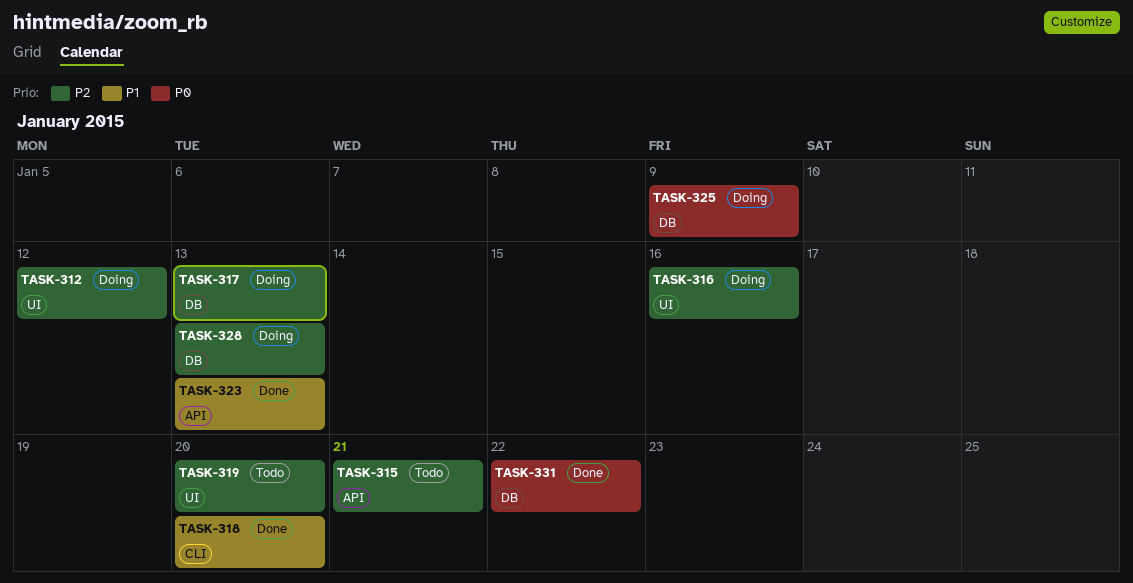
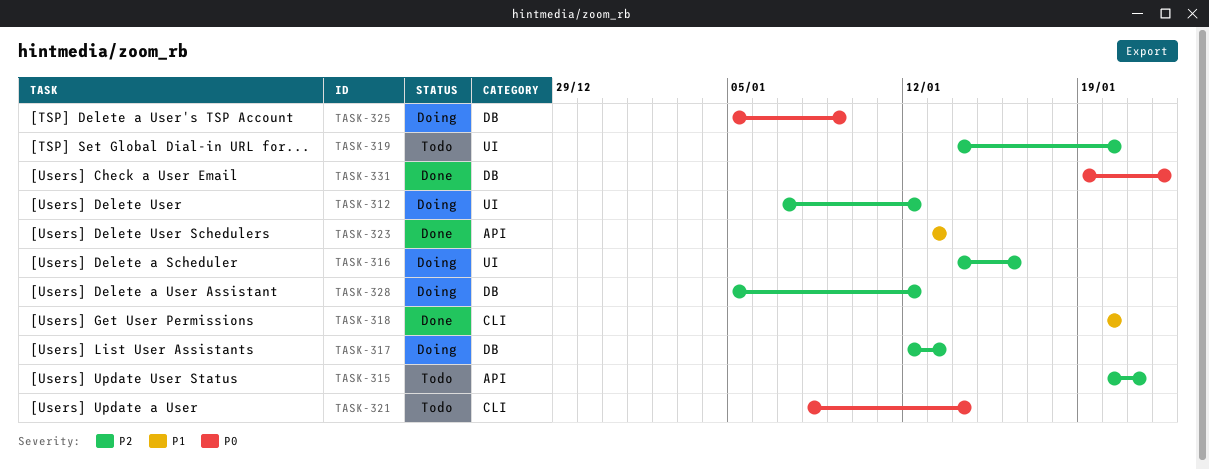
TASK-321: none -> present
TASK-328, due: Jan 13 -> Jan 12

